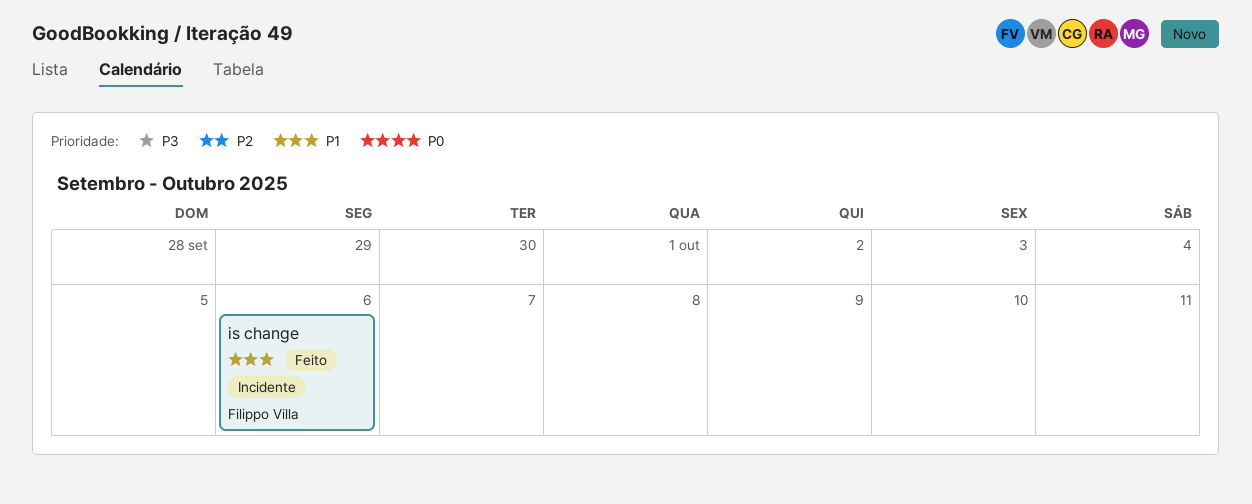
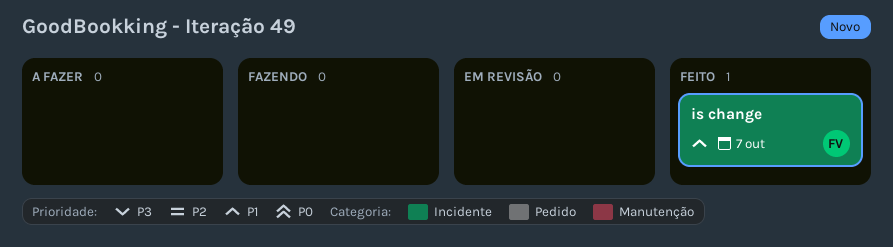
is change, due: Oct 6 -> Oct 7

